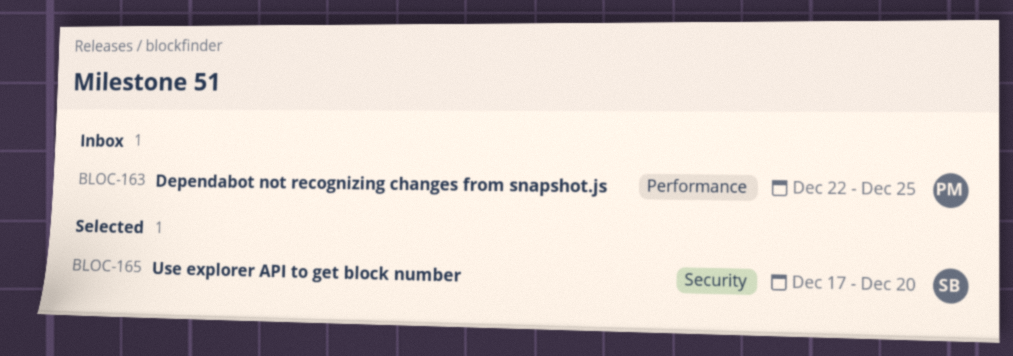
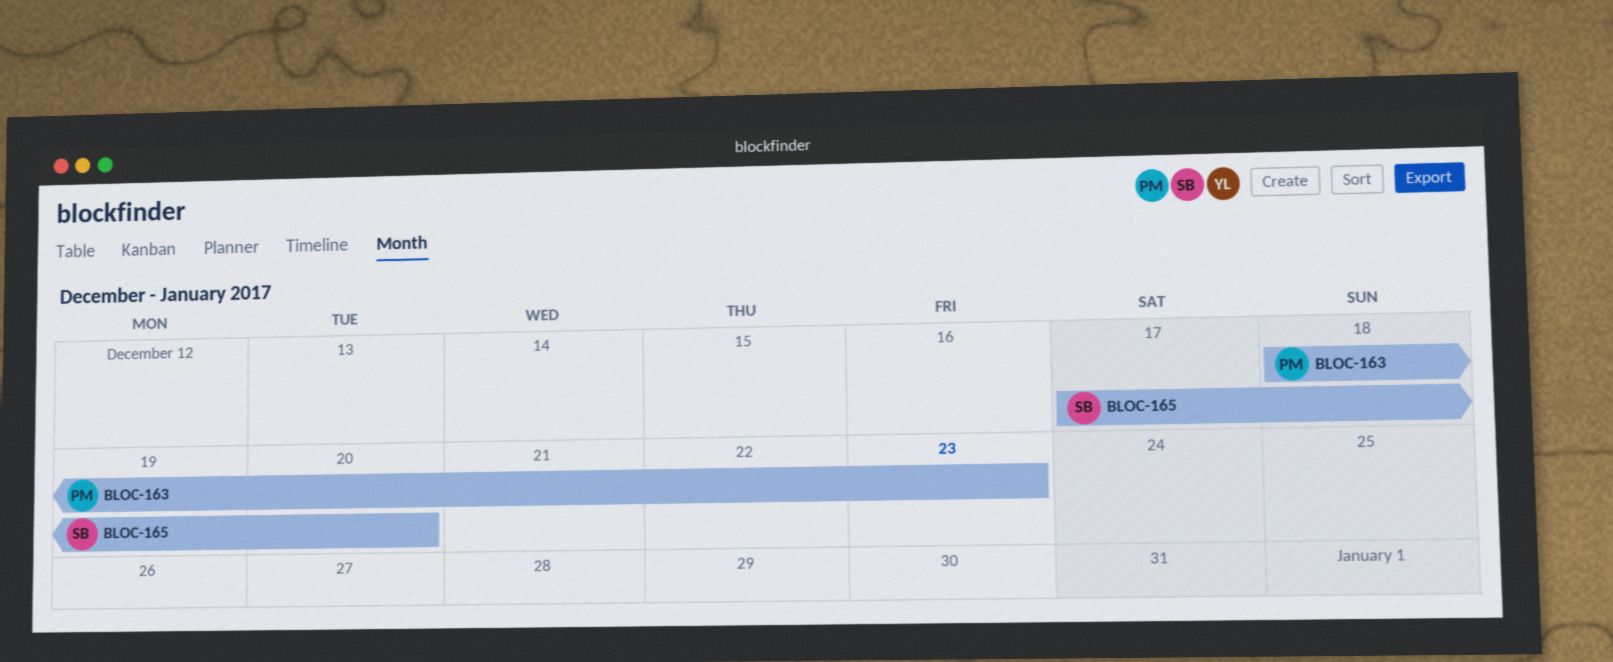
BLOC-163, start: Dec 22 -> Dec 18
BLOC-163, due: Dec 25 -> Dec 23

